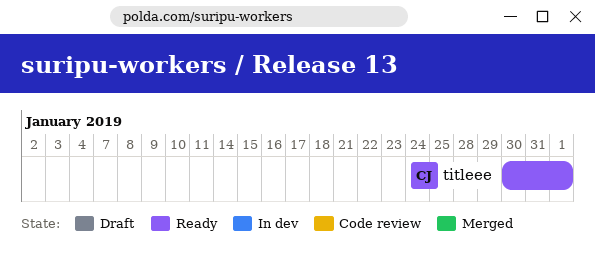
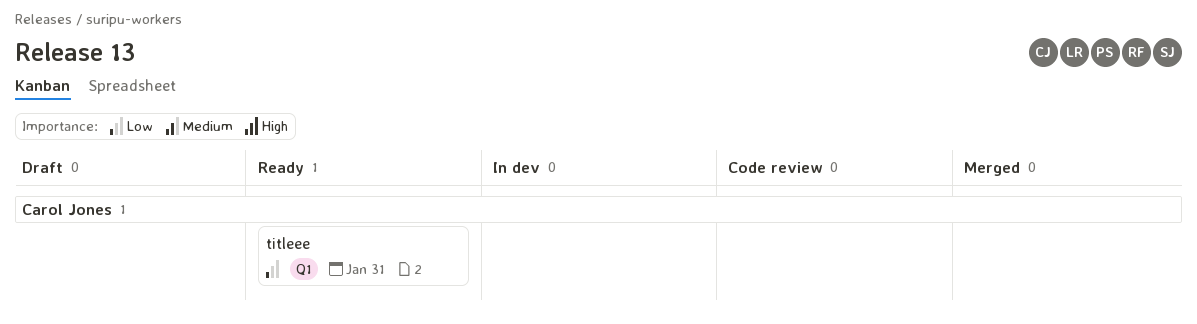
titleee, due: Feb 1 -> Jan 31

